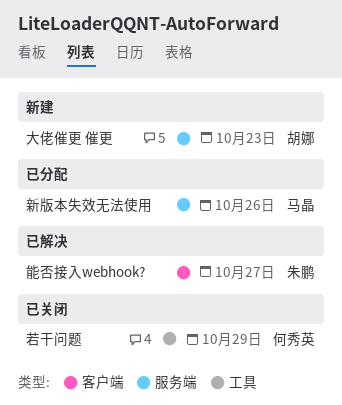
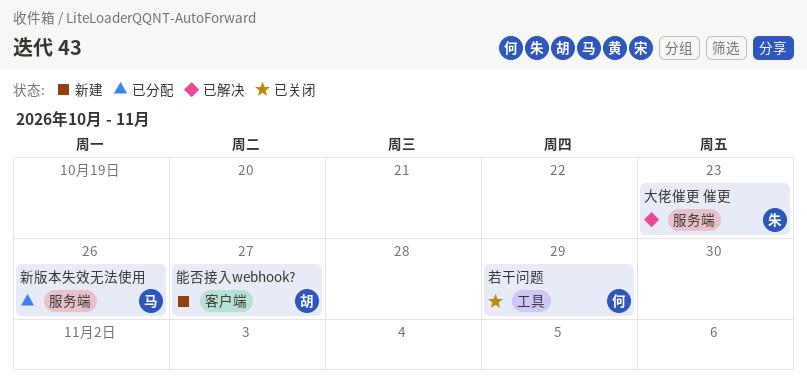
大佬催更 催更, status: 新建 -> 已解决
大佬催更 催更, owner: 胡娜 -> 朱鹏
能否接入webhook?, status: 已解决 -> 新建
能否接入webhook?, owner: 朱鹏 -> 胡娜

